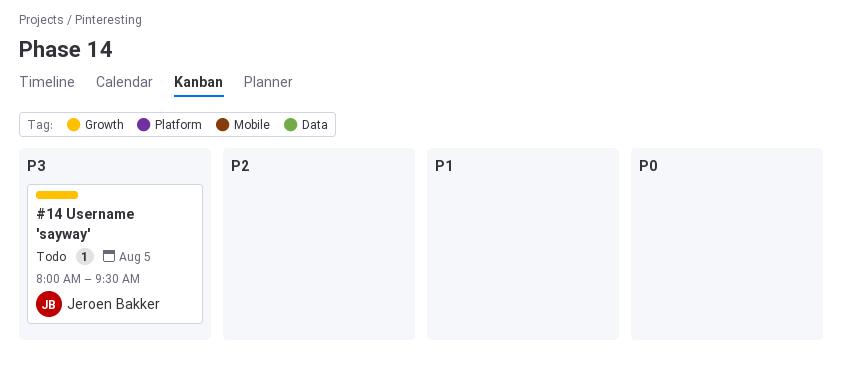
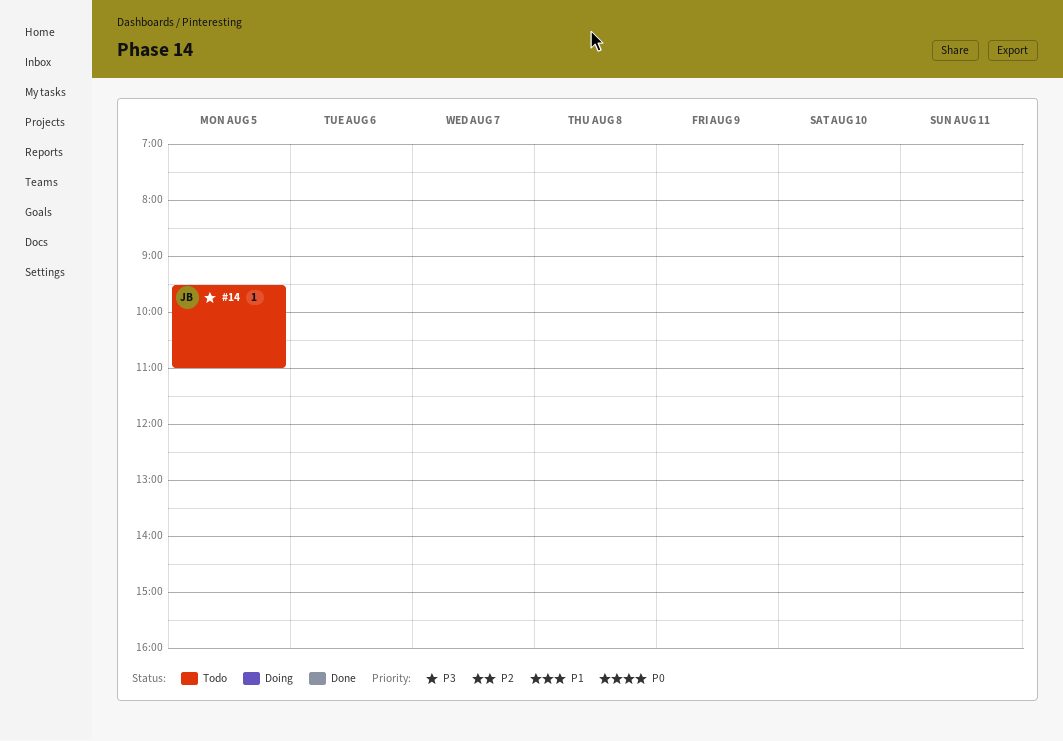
#14, begins: 08:00 -> 09:30
#14, ends: 09:30 -> 11:00

